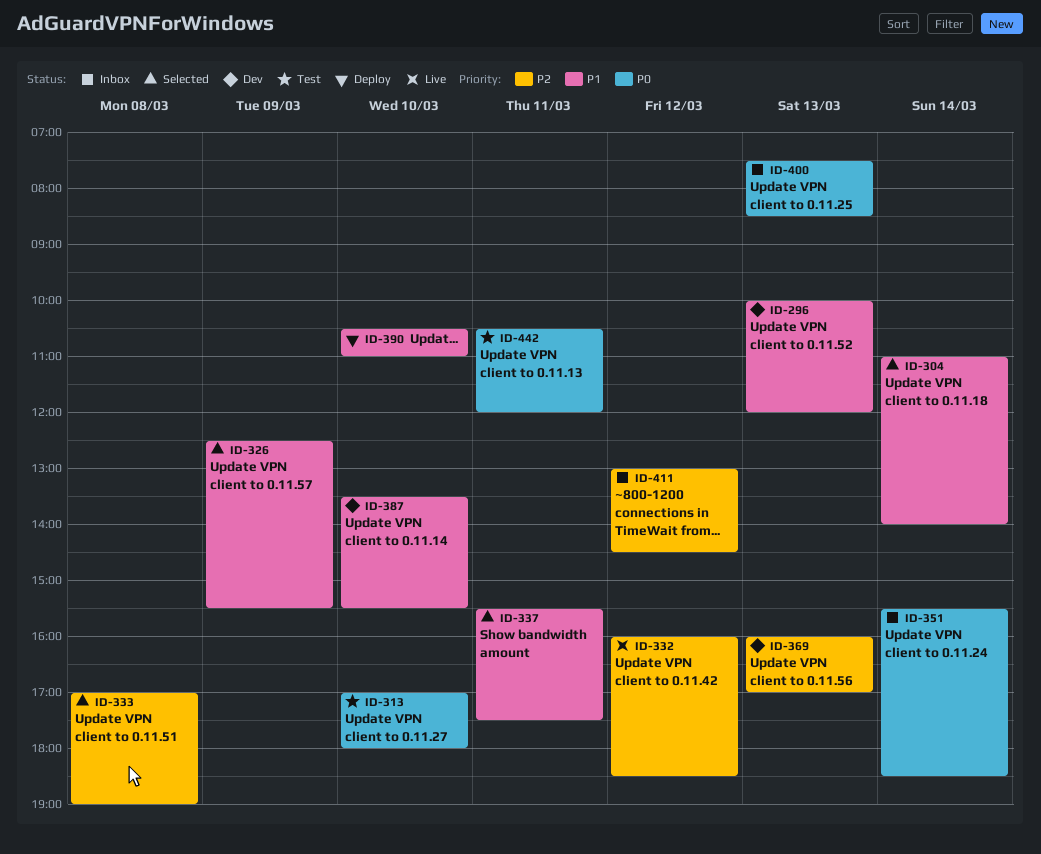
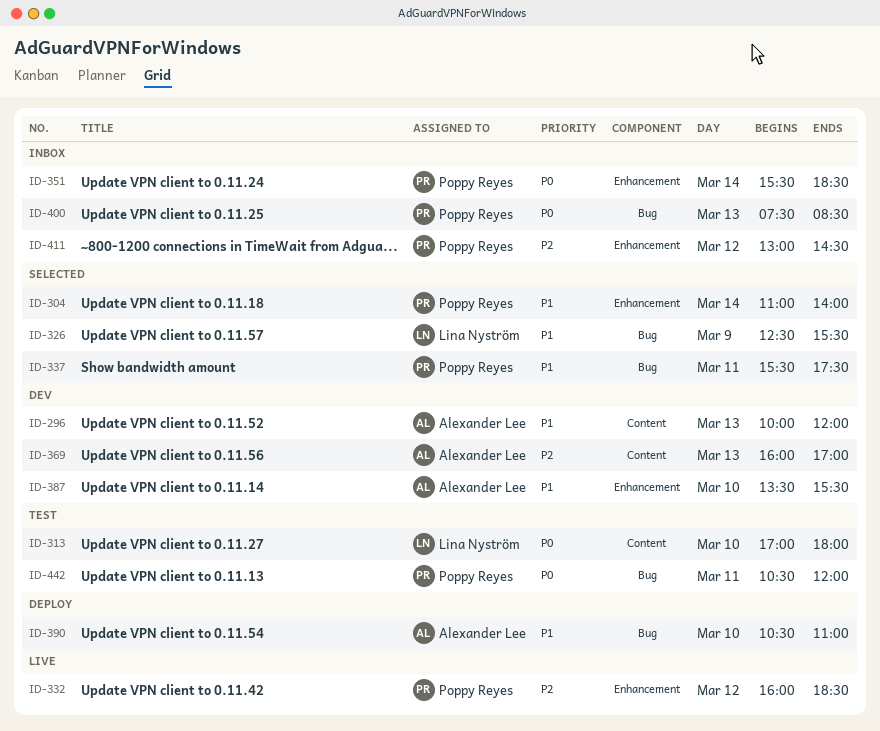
ID-333: present -> none

